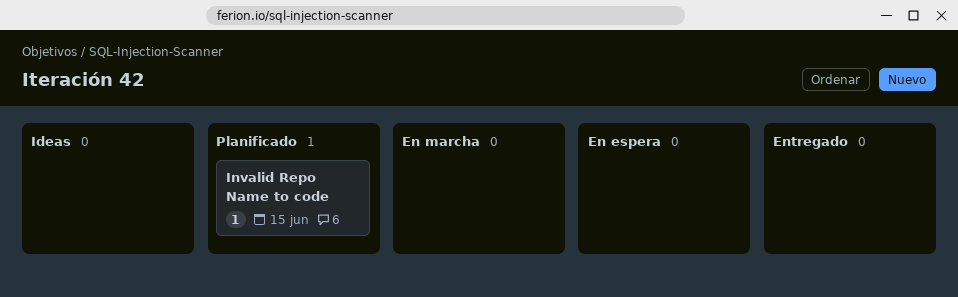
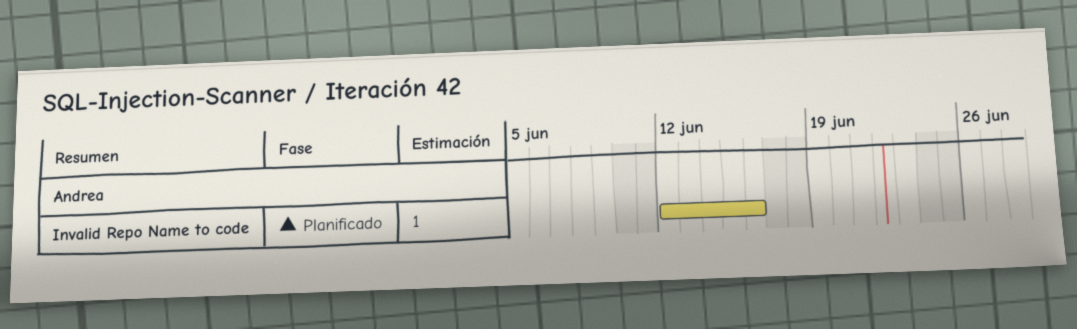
Invalid Repo Name to code, due: Jun 15 -> Jun 16

